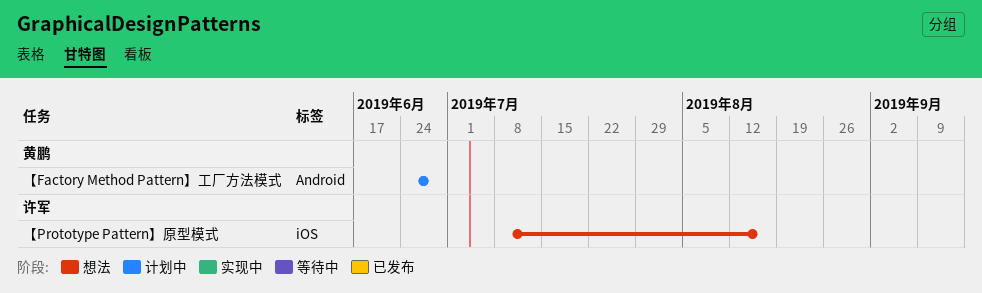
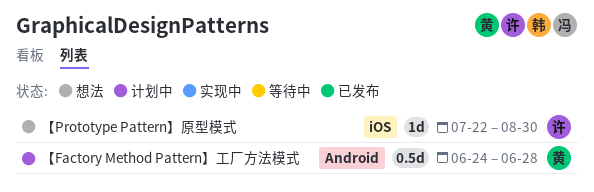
【Prototype Pattern】原型模式, start: Jul 8 -> Jul 22
【Prototype Pattern】原型模式, due: Aug 16 -> Aug 30

